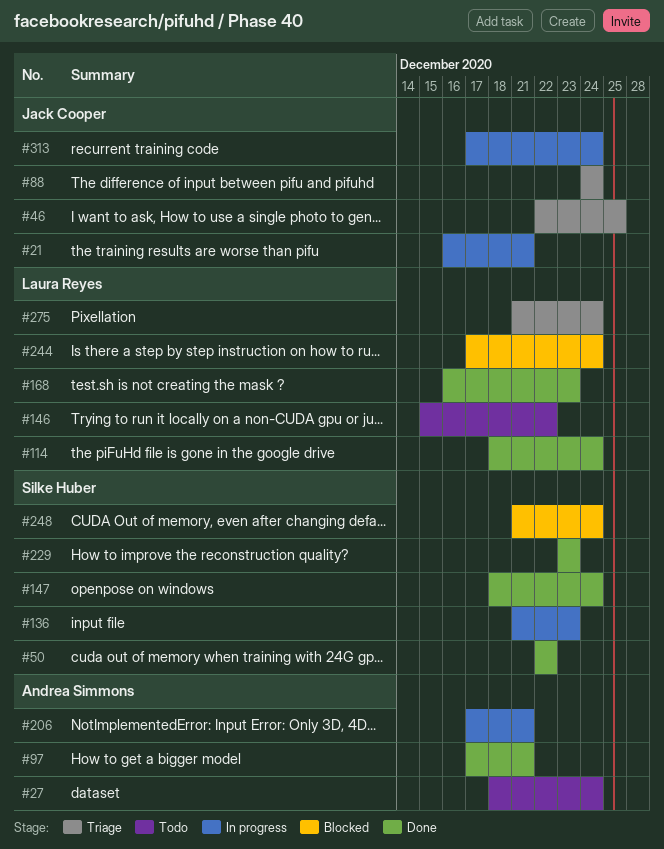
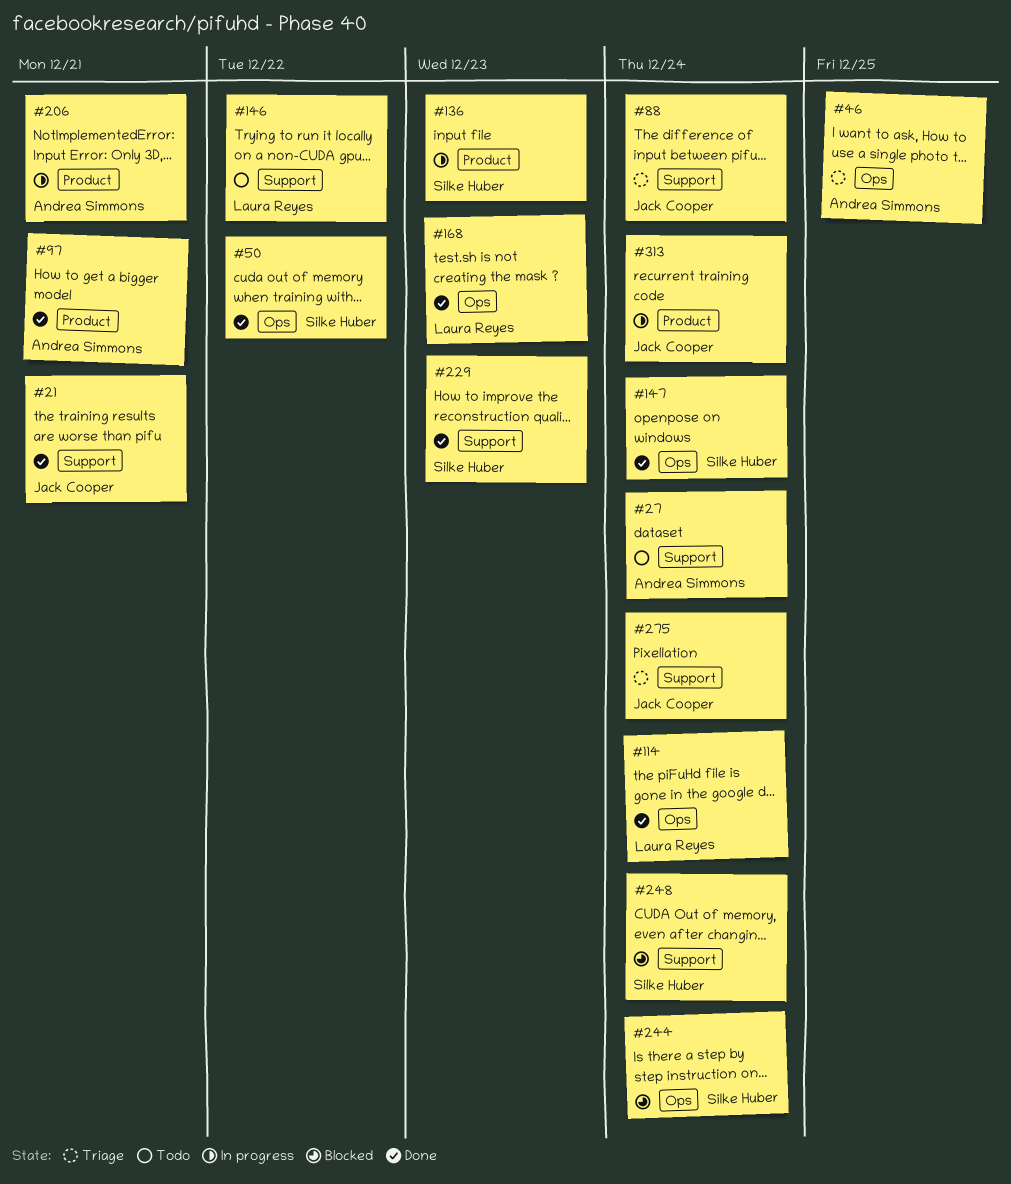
#21, status: In progress -> Done
#46, owner: Jack Cooper -> Andrea Simmons
#244, owner: Laura Reyes -> Silke Huber
#275, owner: Laura Reyes -> Jack Cooper

